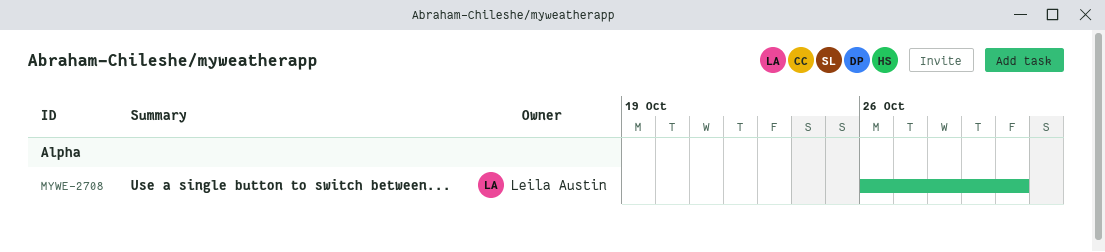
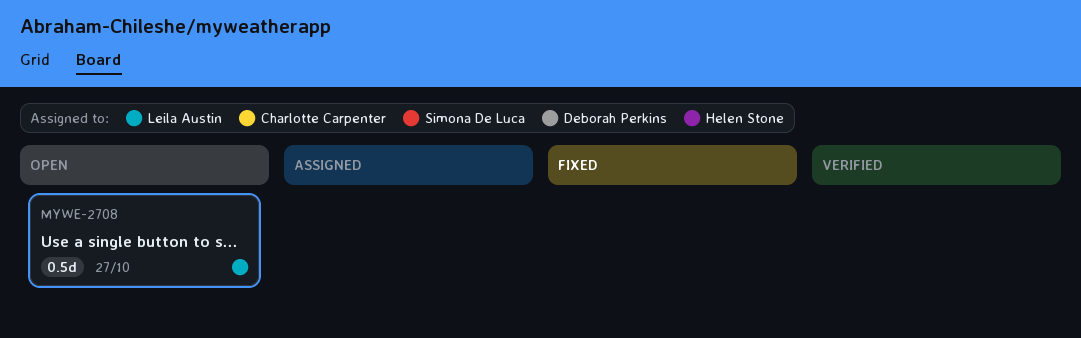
MYWE-2708, due: Oct 30 -> Oct 27

